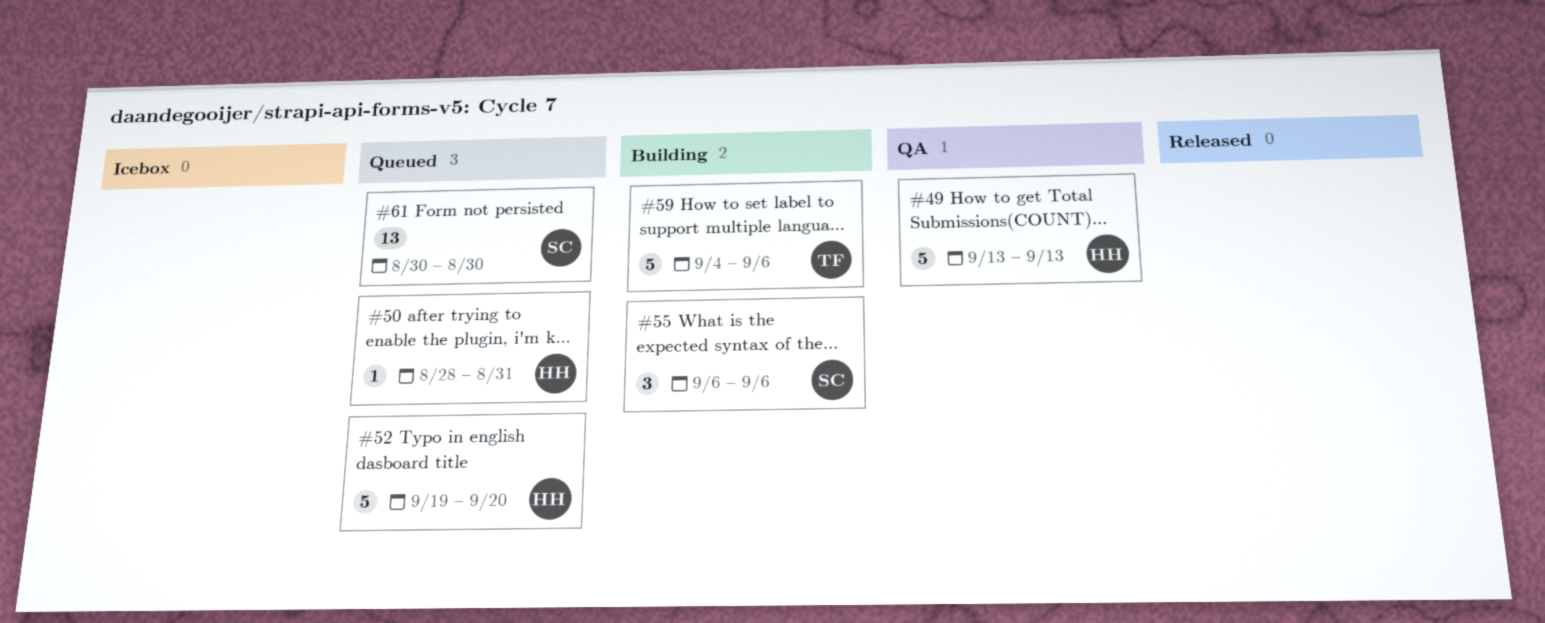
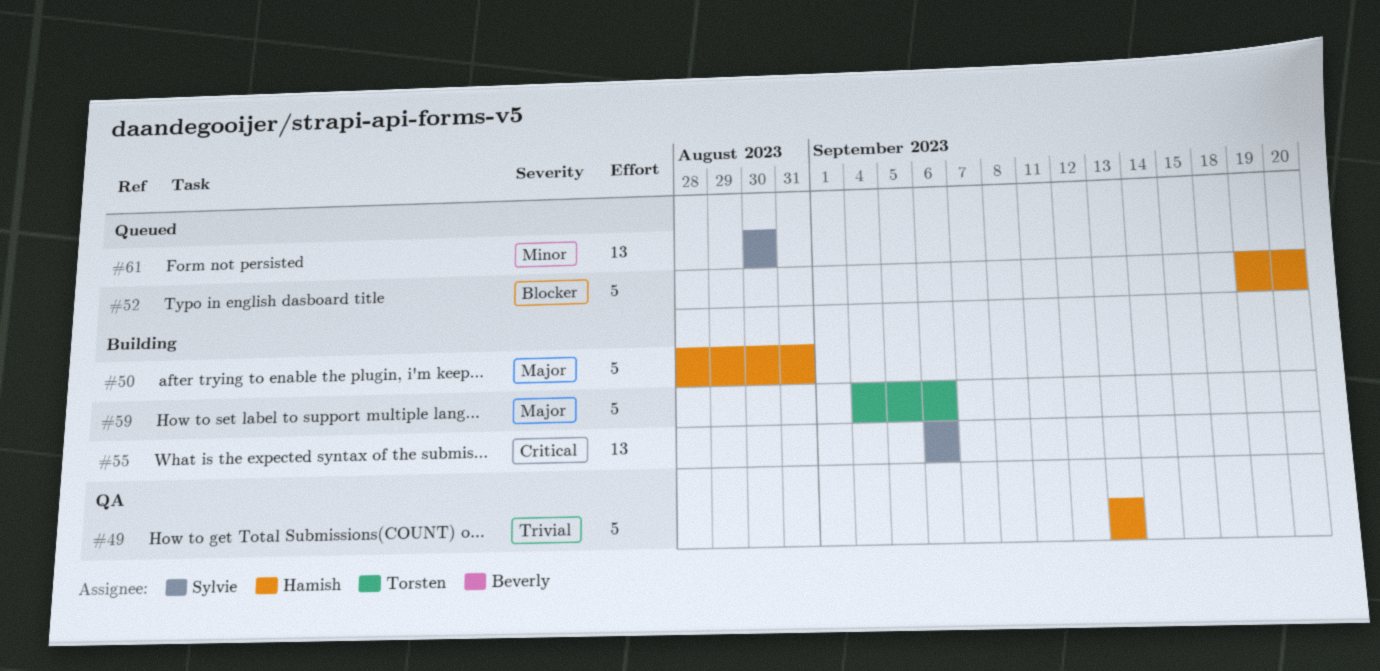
#50, status: Queued -> Building
#50, estimate: 1 -> 5
#55, estimate: 3 -> 13

